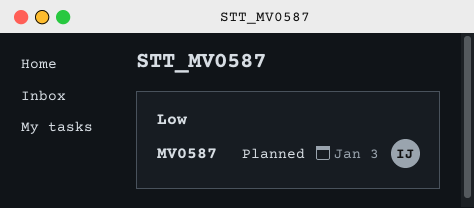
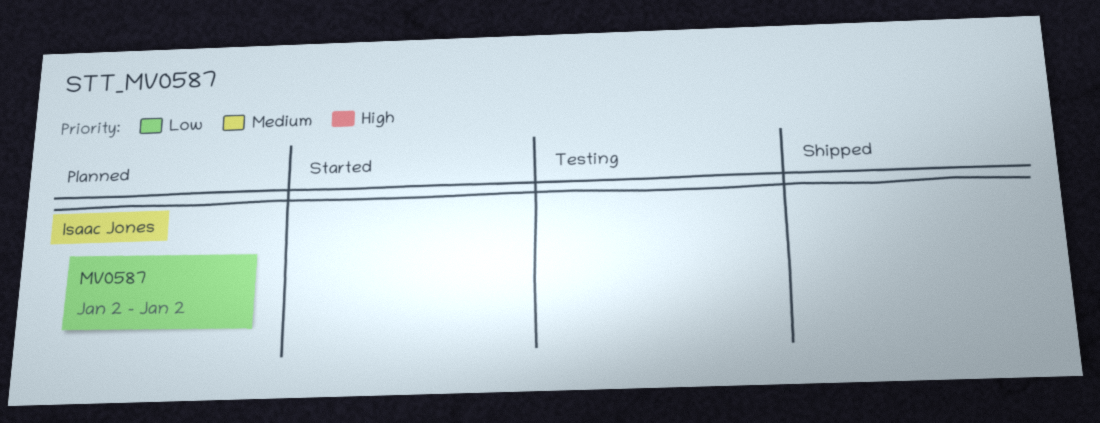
MV0587, due: Jan 3 -> Jan 2

